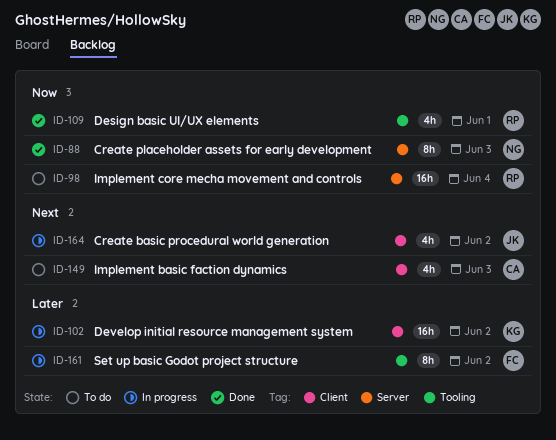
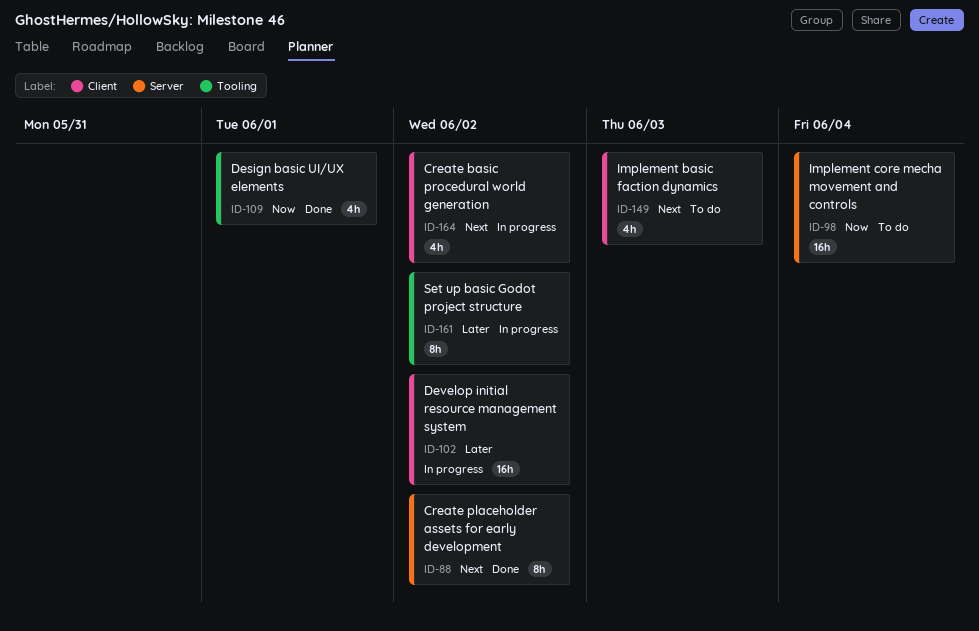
ID-88, priority: Now -> Next
ID-88, due: Jun 3 -> Jun 2

